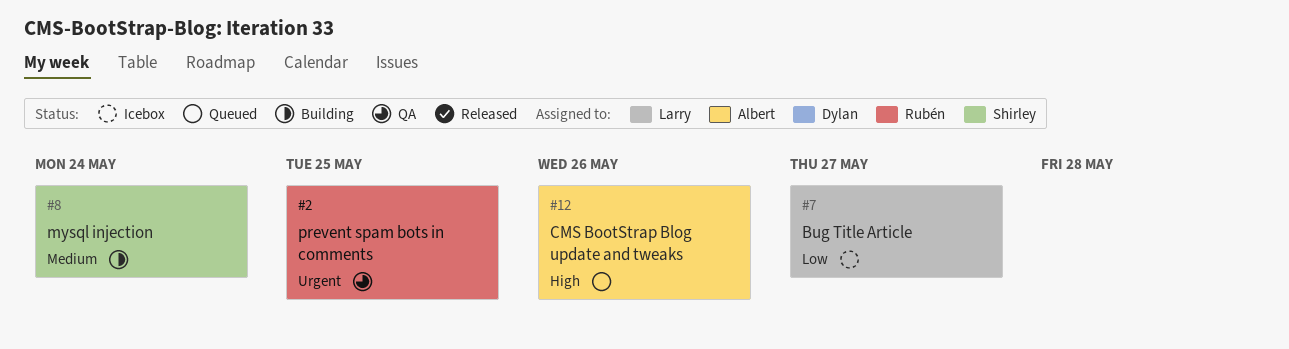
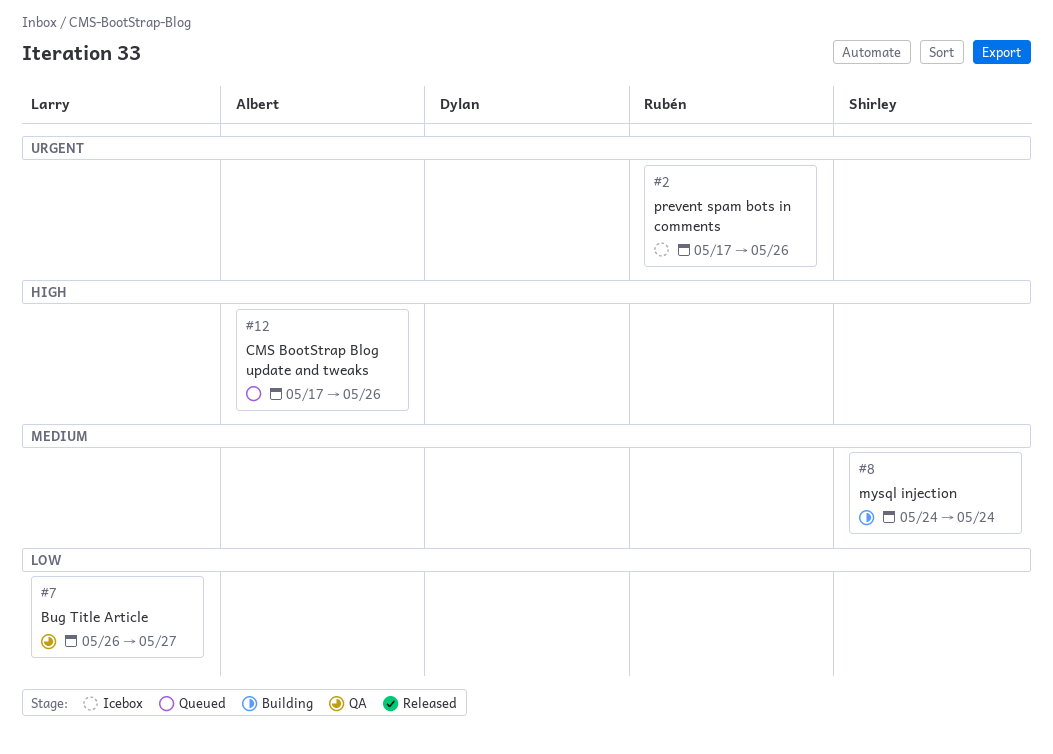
#2, status: QA -> Icebox
#2, due: May 25 -> May 26
#7, status: Icebox -> QA

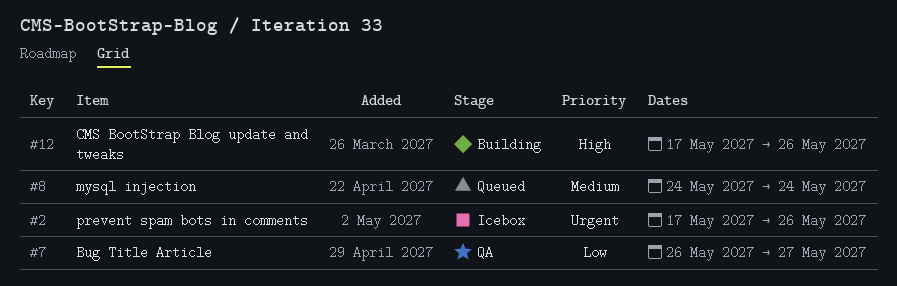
#8, status: Building -> Queued
#12, status: Queued -> Building

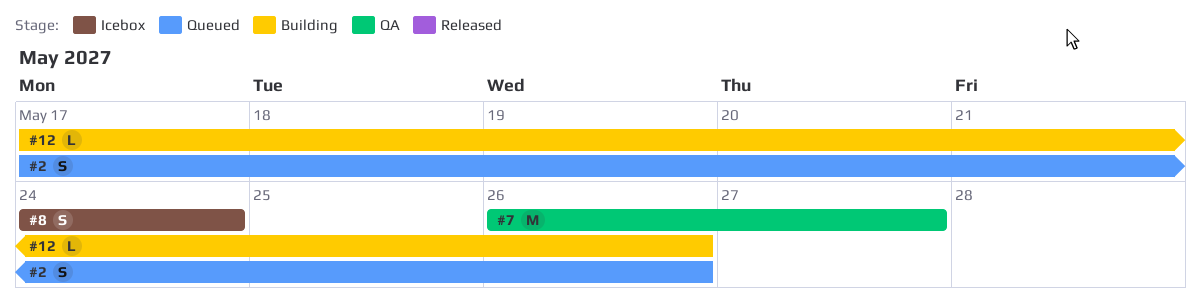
#2, status: Icebox -> Queued
#8, status: Queued -> Icebox

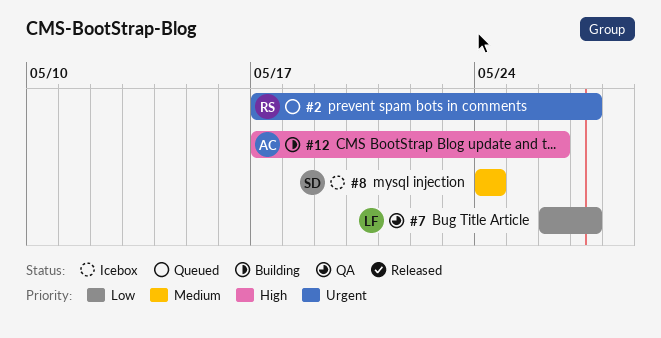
#2, due: May 26 -> May 27

